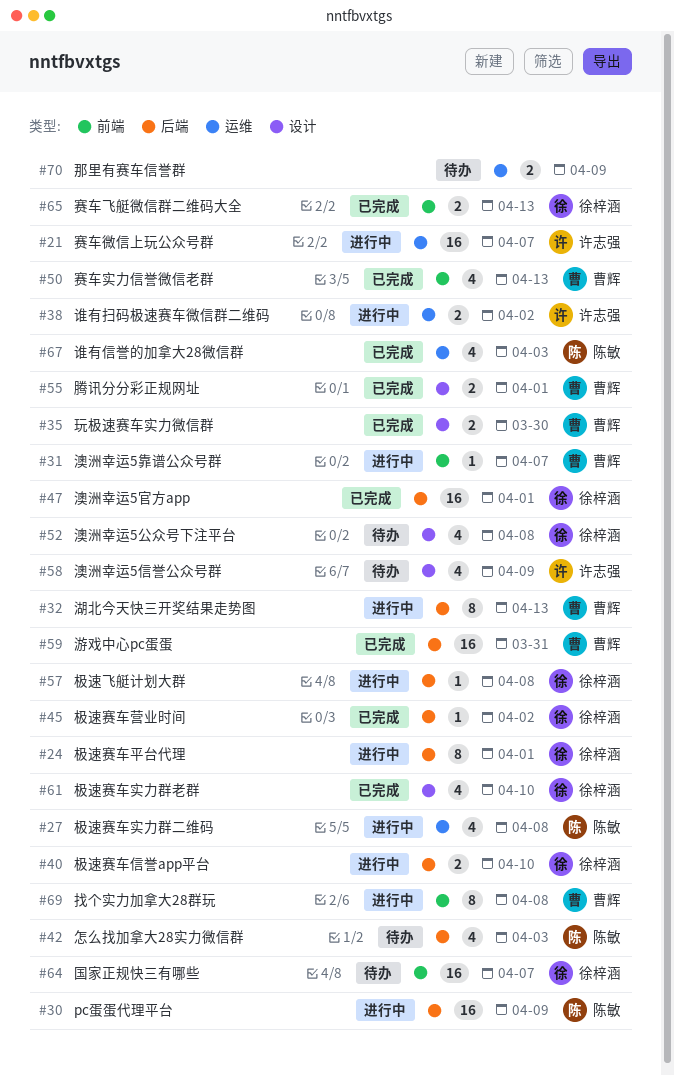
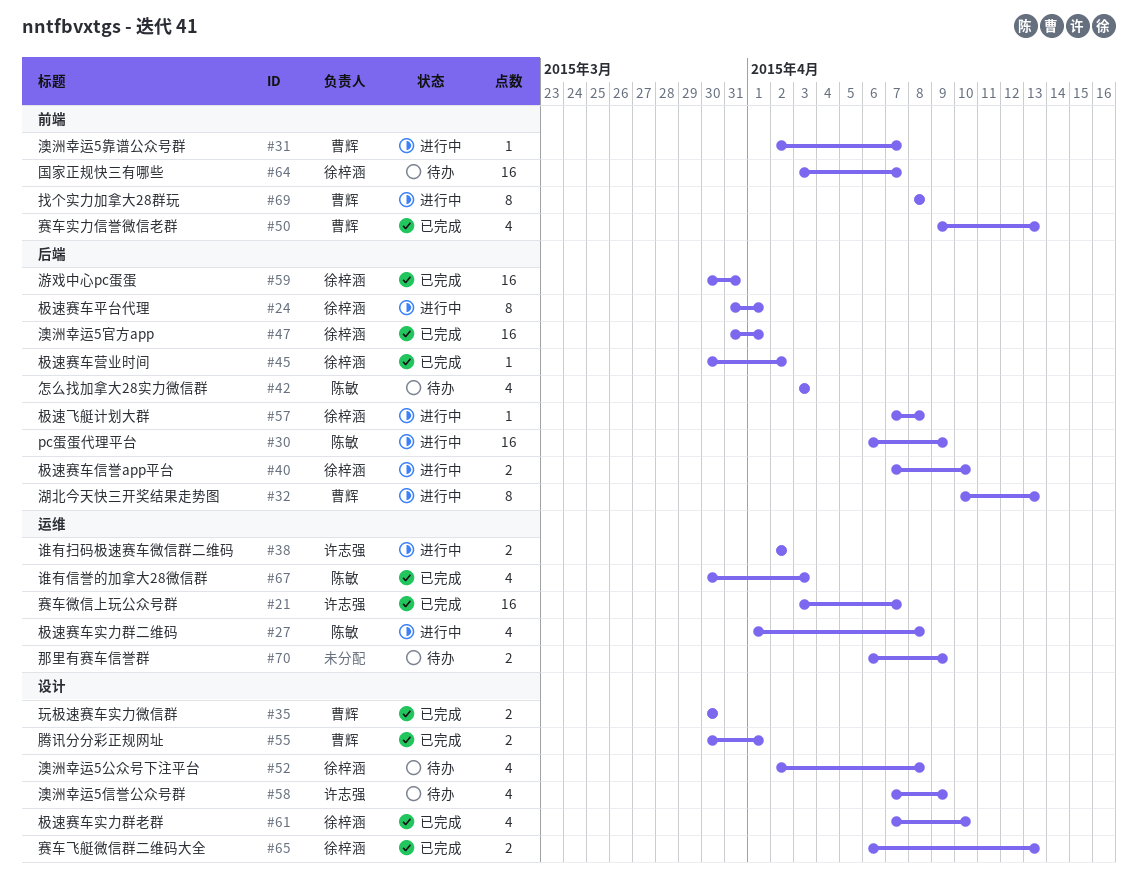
#21, status: 进行中 -> 已完成
#59, owner: 曹辉 -> 徐梓涵
#65, label: 前端 -> 设计

